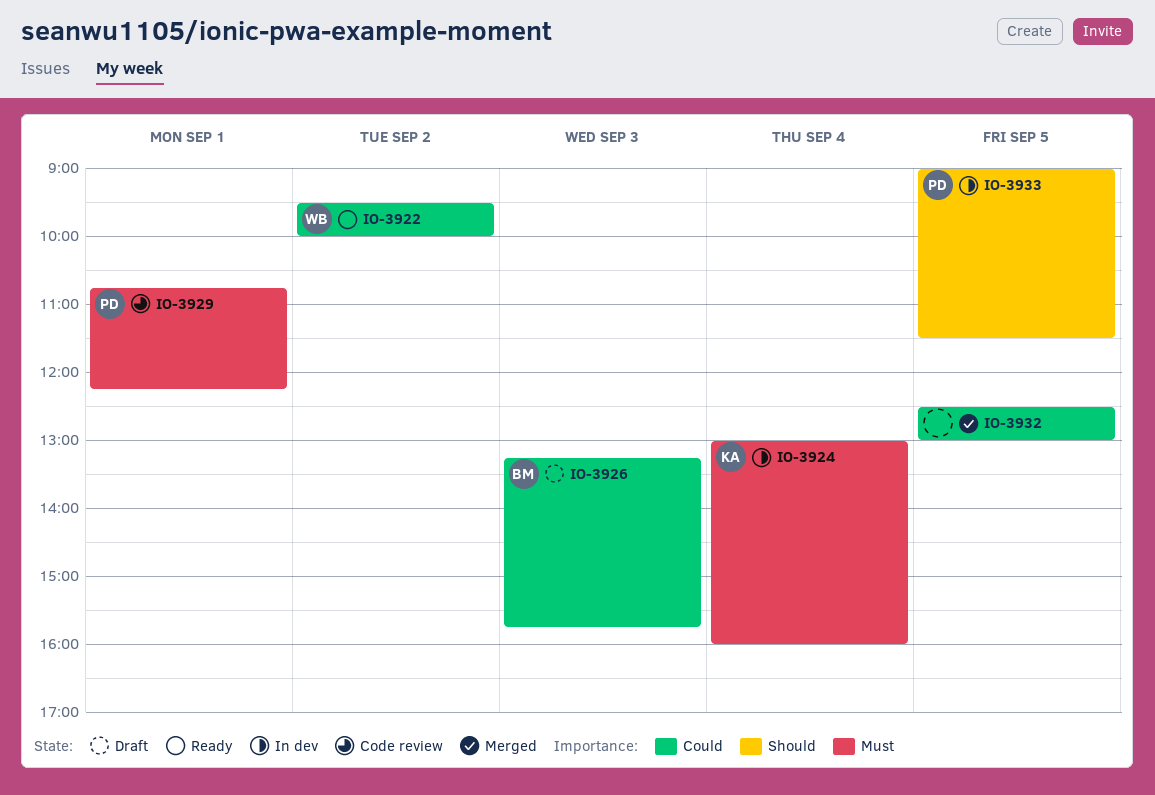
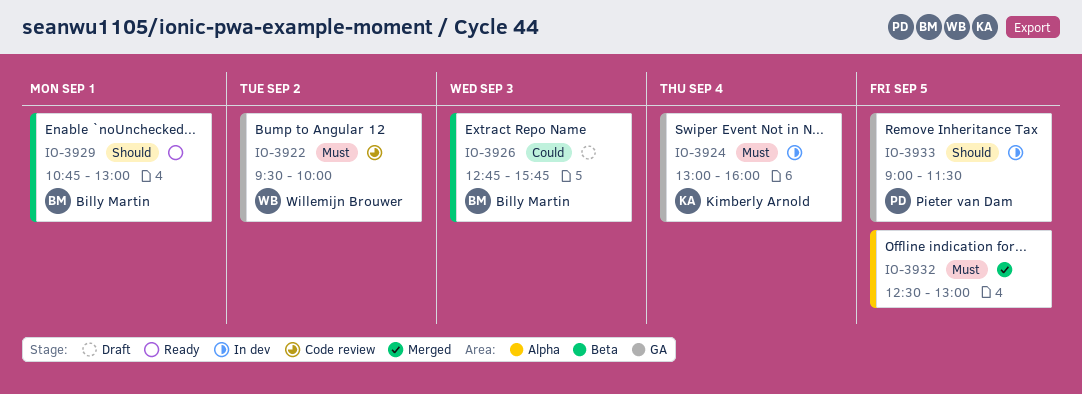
IO-3922, status: Ready -> Code review
IO-3922, priority: Could -> Must
IO-3926, begins: 13:15 -> 12:45
IO-3929, status: Code review -> Ready
IO-3929, owner: Pieter van Dam -> Billy Martin
IO-3929, priority: Must -> Should
IO-3929, ends: 12:15 -> 13:00
IO-3932, priority: Could -> Must

